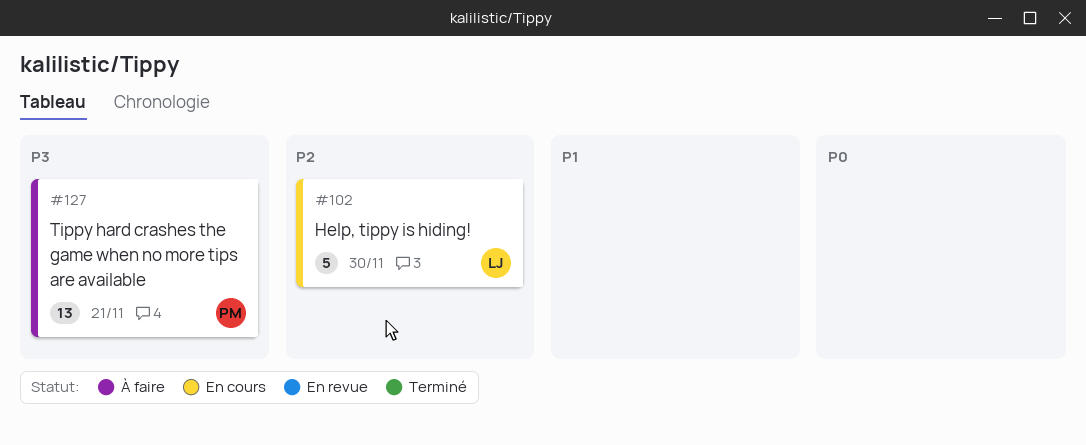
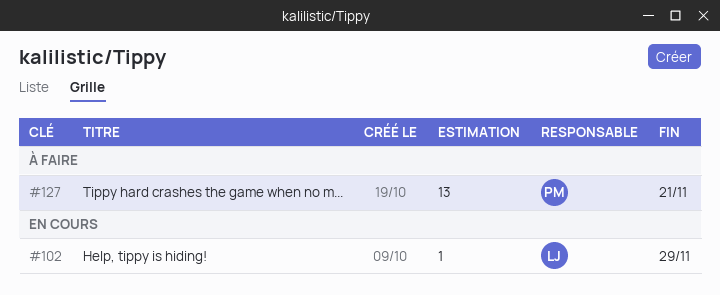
#102, estimate: 5 -> 1
#102, due: Nov 30 -> Nov 29

